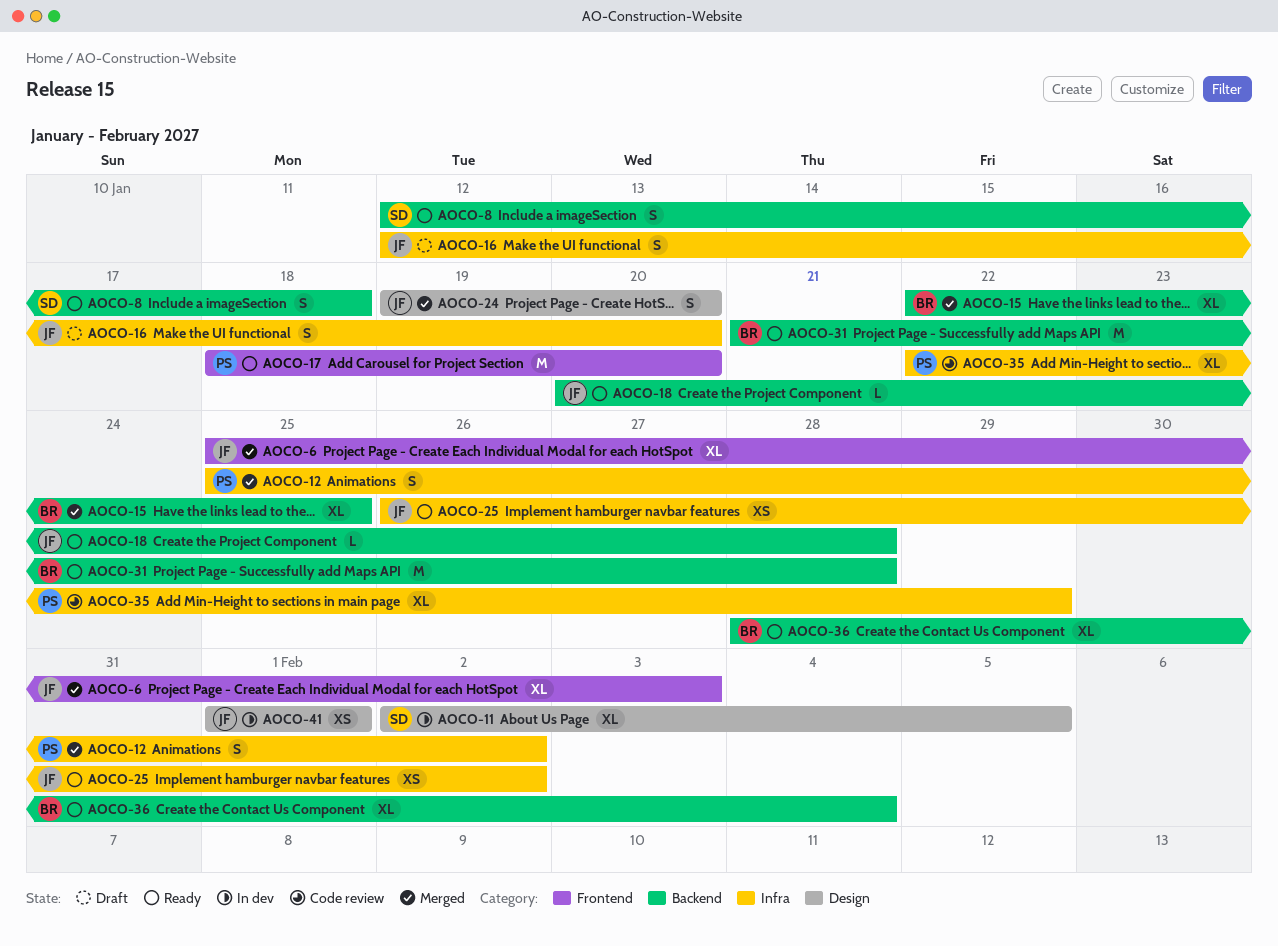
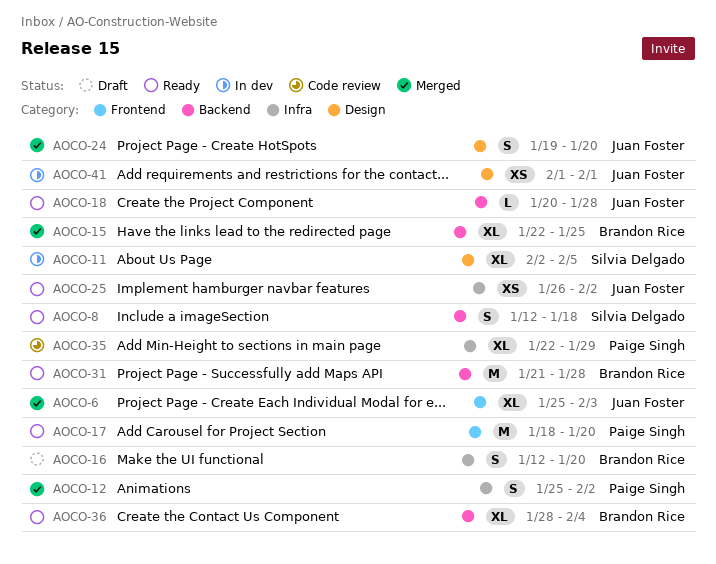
AOCO-16, owner: Juan Foster -> Brandon Rice

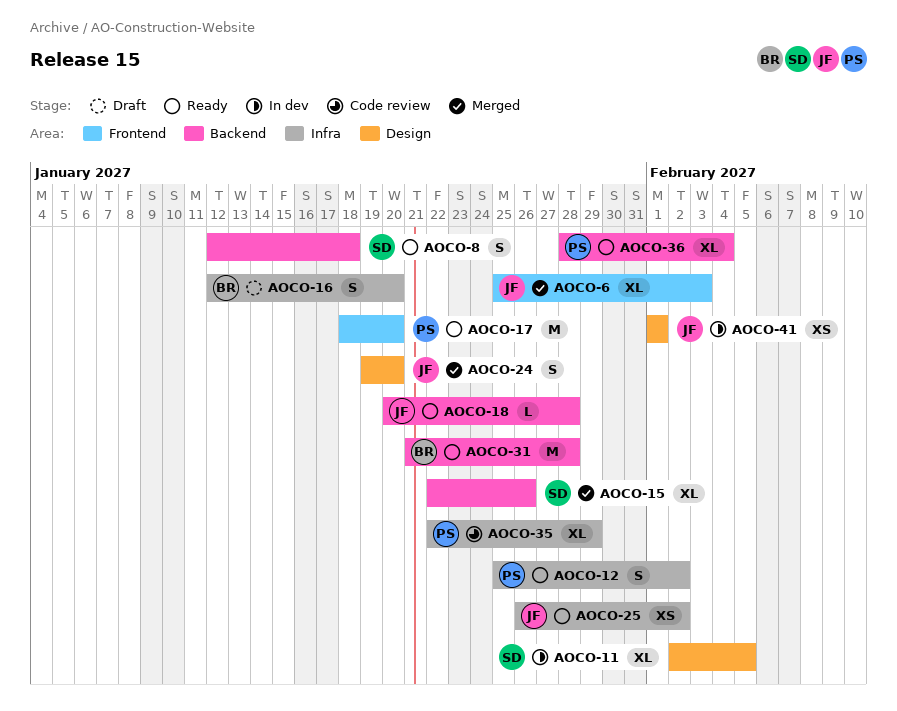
AOCO-12, status: Merged -> Ready
AOCO-15, owner: Brandon Rice -> Silvia Delgado
AOCO-15, due: Jan 25 -> Jan 26
AOCO-36, owner: Brandon Rice -> Paige Singh

